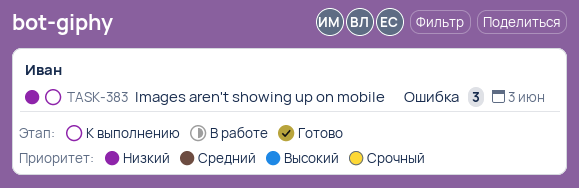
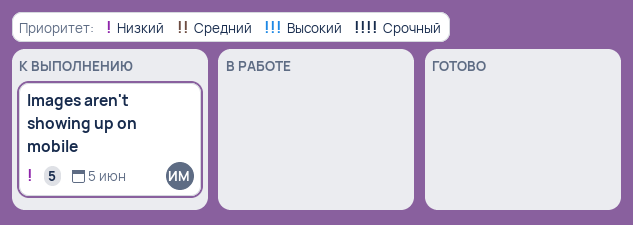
Images aren't showing up on mobile, estimate: 3 -> 5
Images aren't showing up on mobile, due: Jun 3 -> Jun 5

